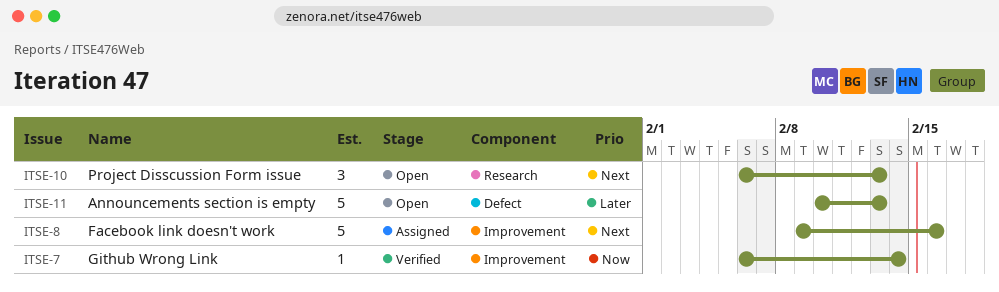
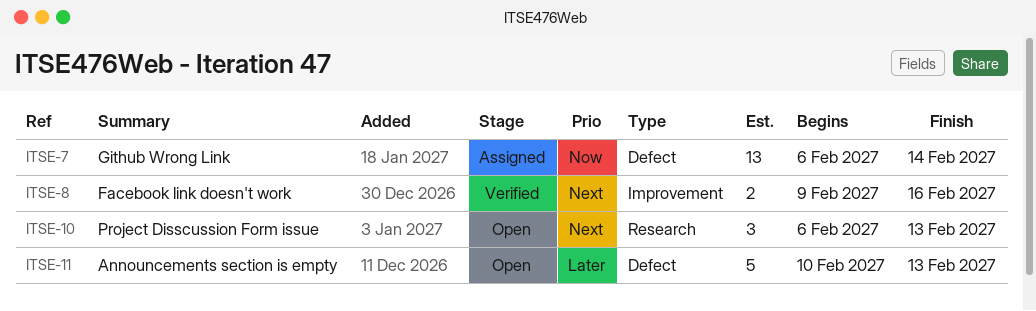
ITSE-7, status: Verified -> Assigned
ITSE-7, label: Improvement -> Defect
ITSE-7, estimate: 1 -> 13
ITSE-8, status: Assigned -> Verified
ITSE-8, estimate: 5 -> 2

